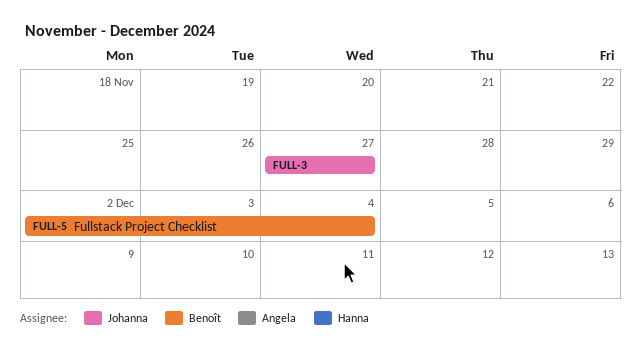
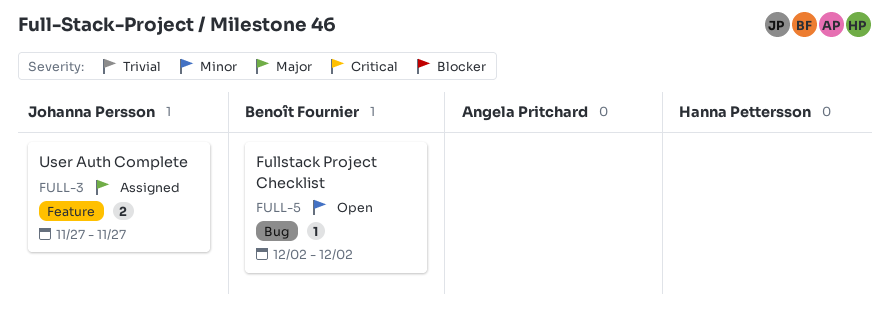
FULL-5, due: Dec 4 -> Dec 2

